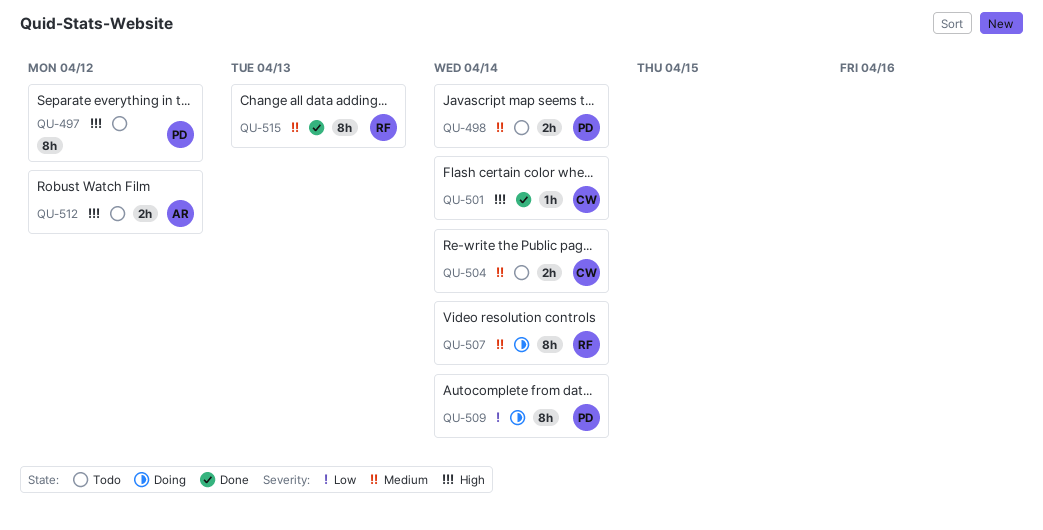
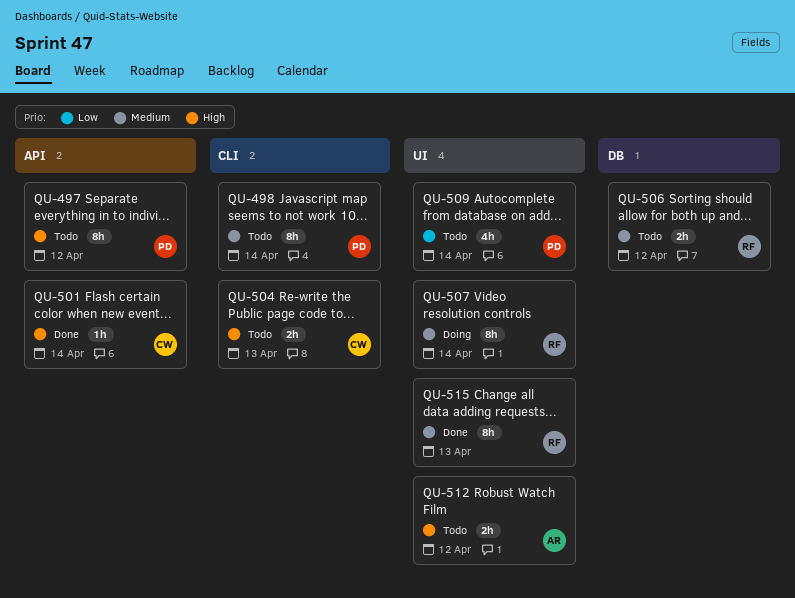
QU-498, estimate: 2h -> 8h
QU-504, priority: Medium -> High
QU-504, due: Apr 14 -> Apr 13
QU-506: none -> present
QU-509, status: Doing -> Todo
QU-509, estimate: 8h -> 4h

